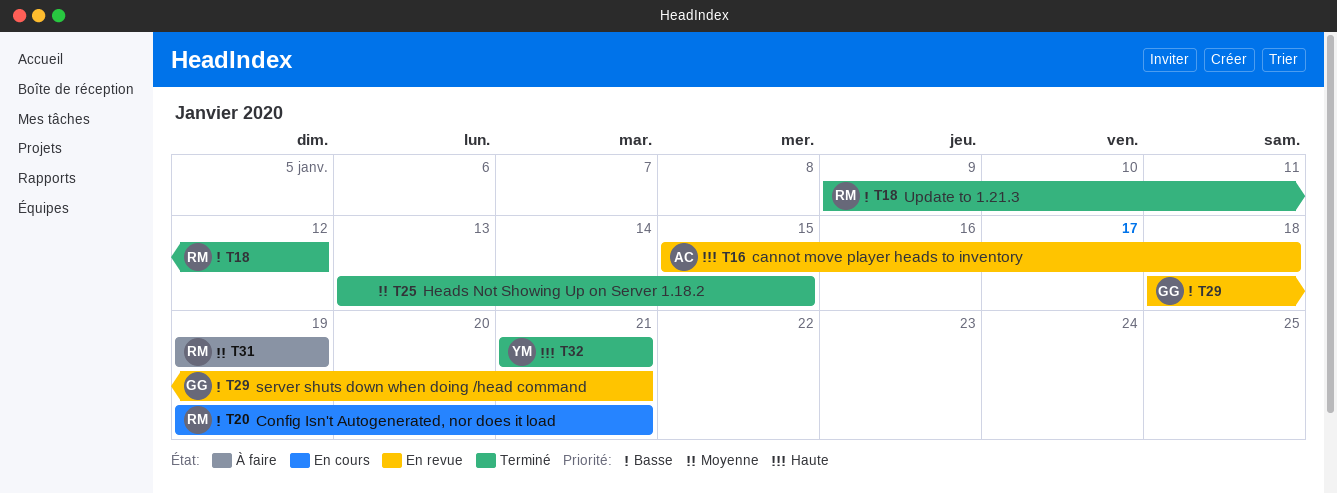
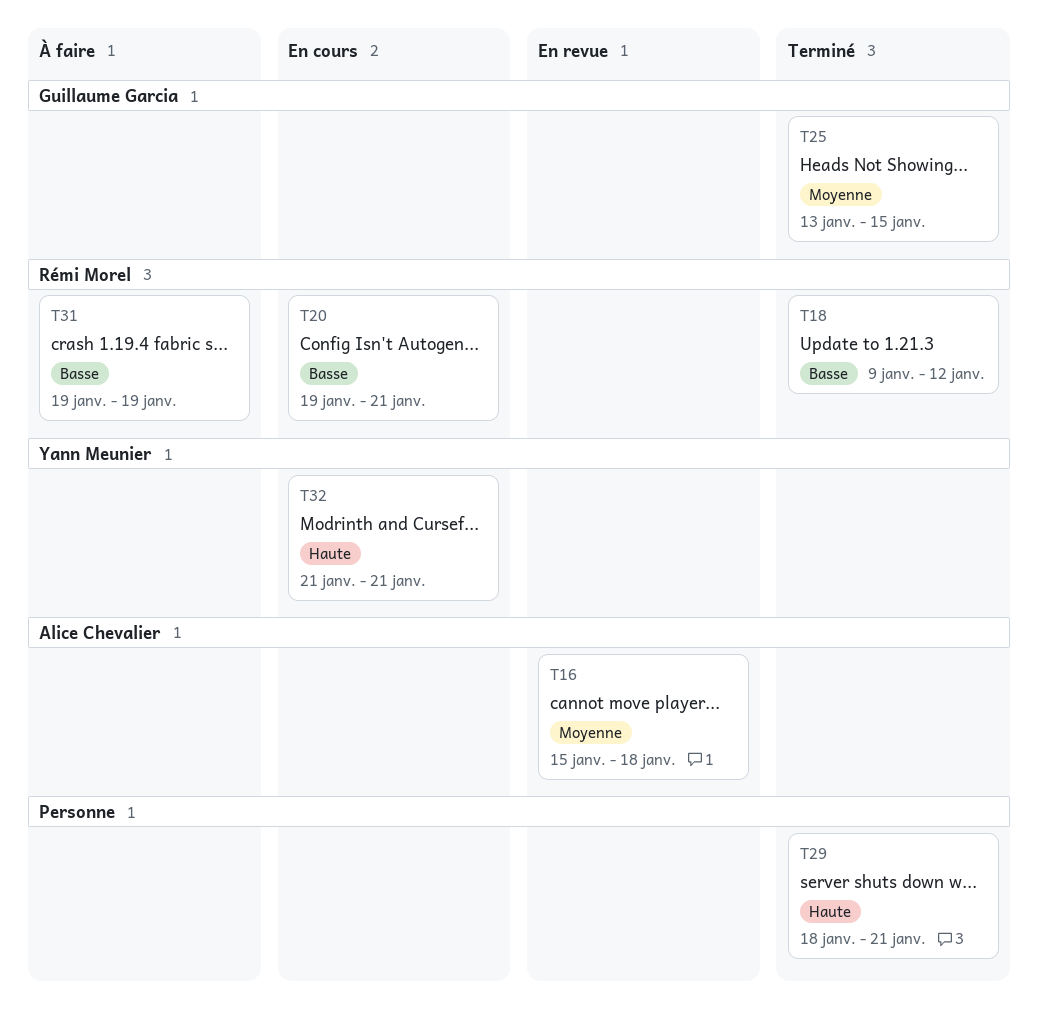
T16, priority: Haute -> Moyenne
T25, owner: none -> Guillaume Garcia
T29, status: En revue -> Terminé
T29, owner: Guillaume Garcia -> none
T29, priority: Basse -> Haute
T31, priority: Moyenne -> Basse
T32, status: Terminé -> En cours

